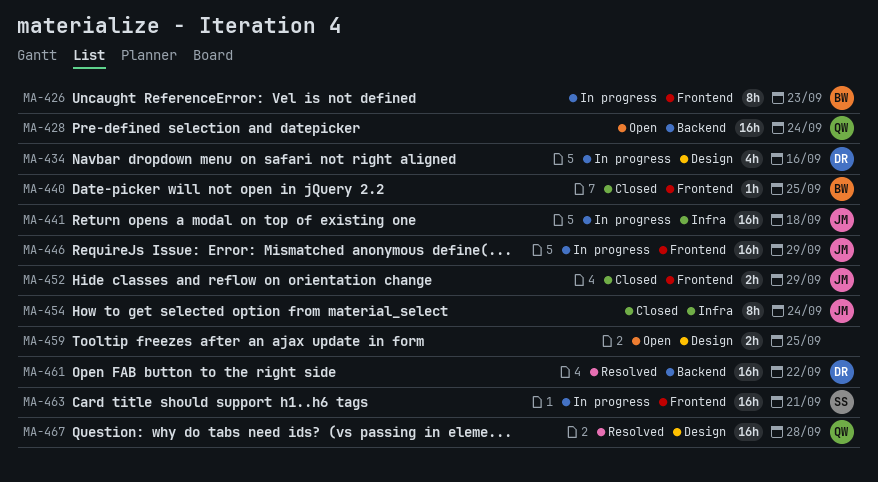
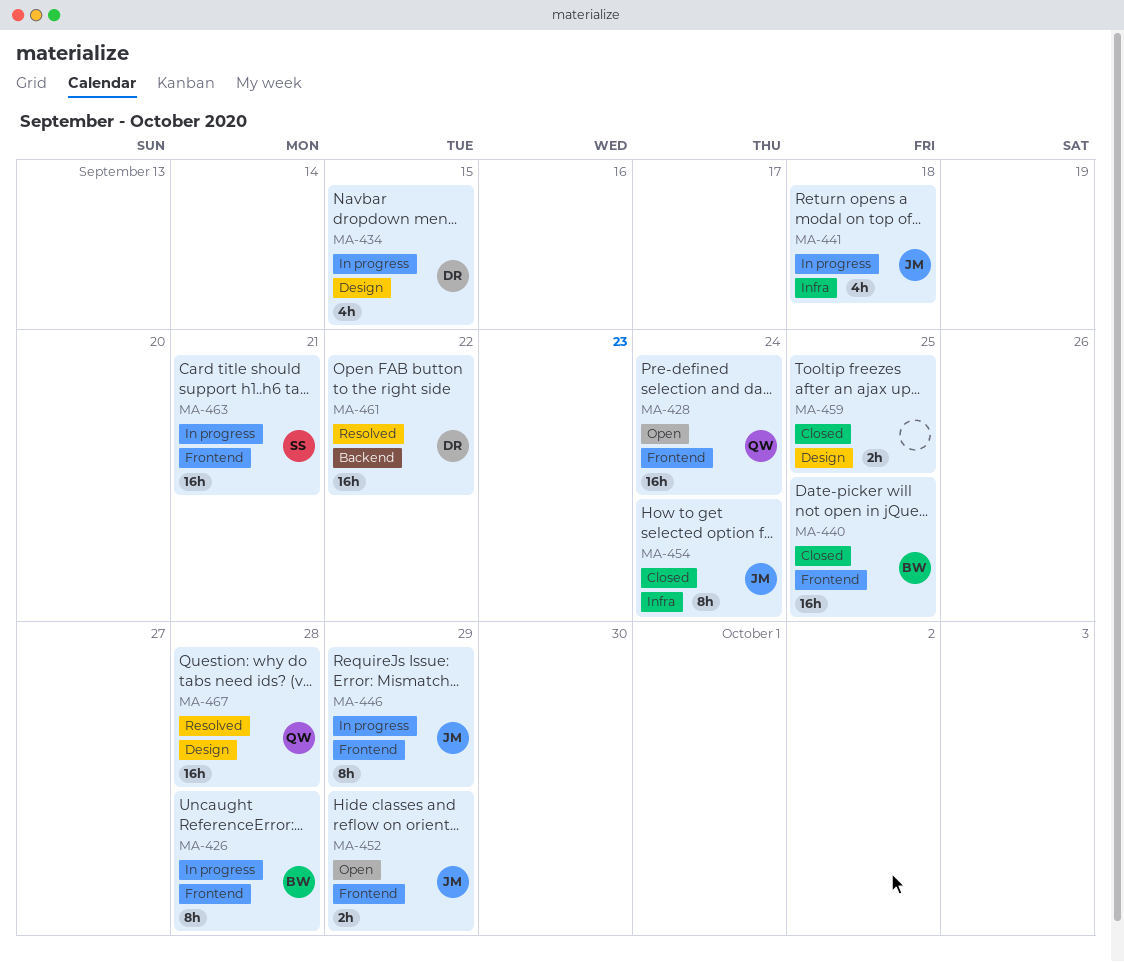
MA-426, due: Sep 23 -> Sep 28
MA-428, label: Backend -> Frontend
MA-434, due: Sep 16 -> Sep 15
MA-440, estimate: 1h -> 16h
MA-441, estimate: 16h -> 4h
MA-446, estimate: 16h -> 8h
MA-452, status: Closed -> Open
MA-459, status: Open -> Closed

